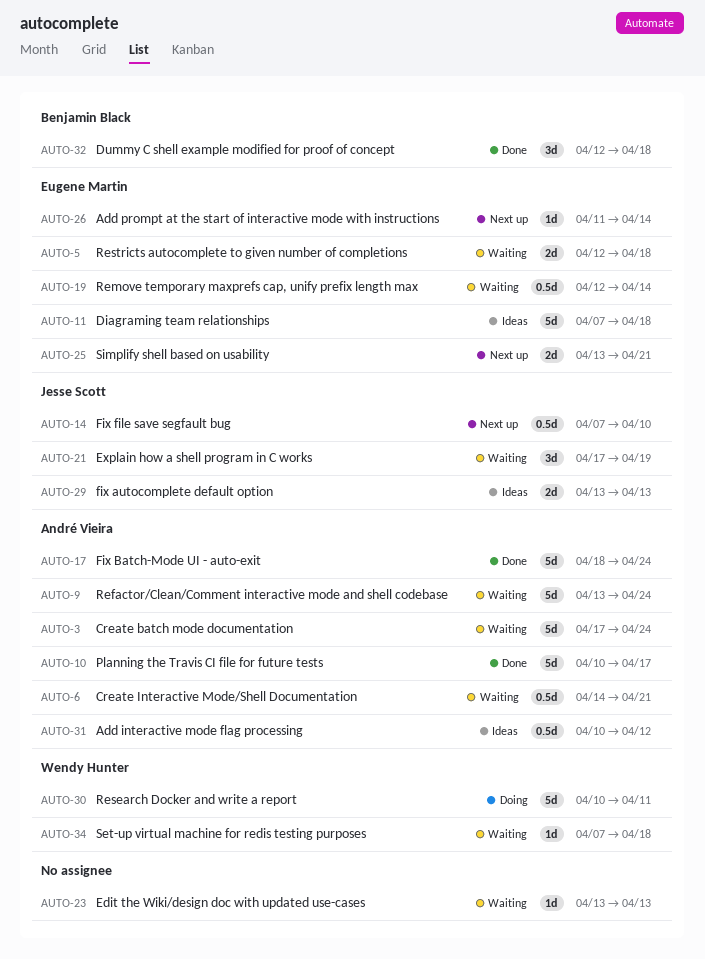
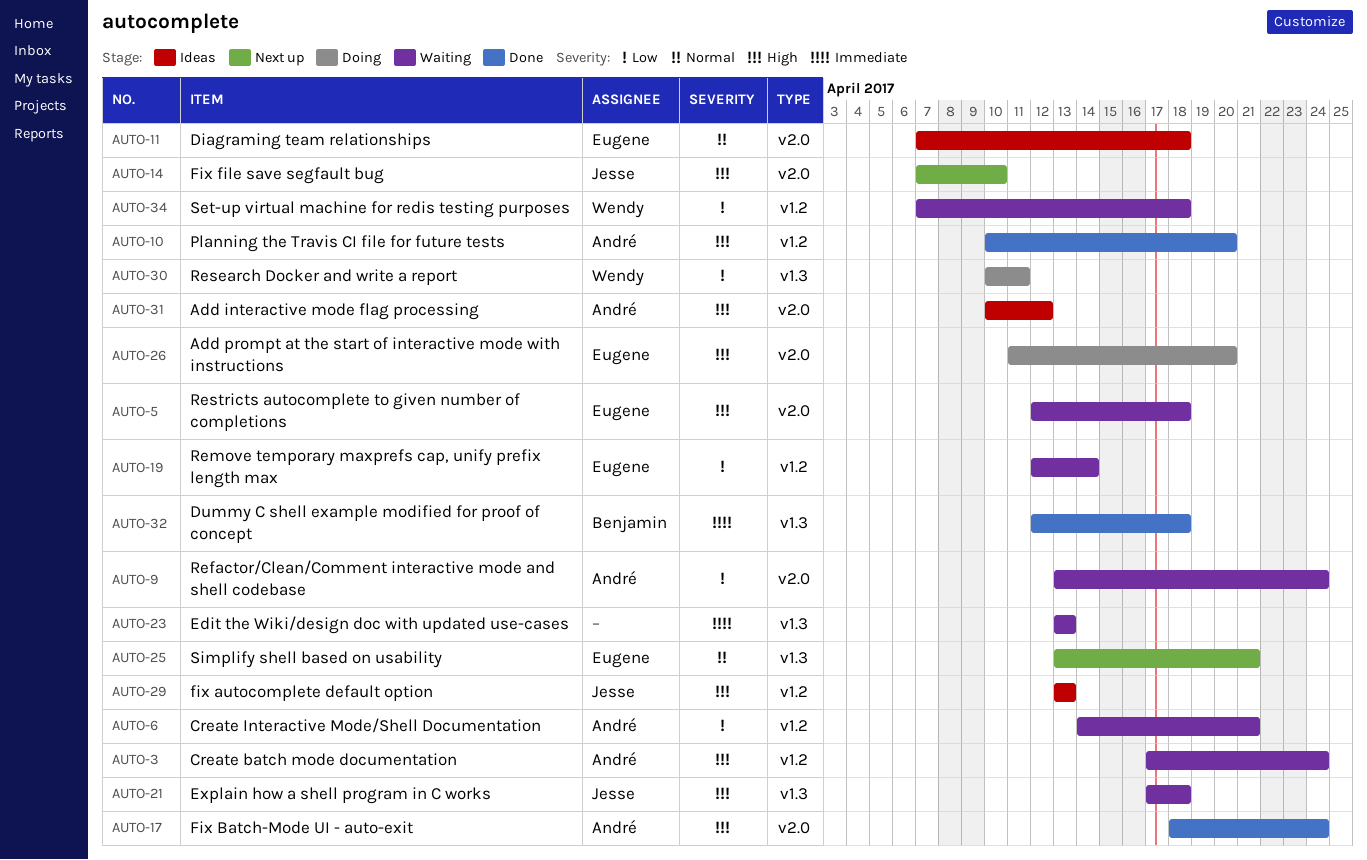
AUTO-10, due: Apr 17 -> Apr 20
AUTO-21, due: Apr 19 -> Apr 18
AUTO-26, status: Next up -> Doing
AUTO-26, due: Apr 14 -> Apr 20

